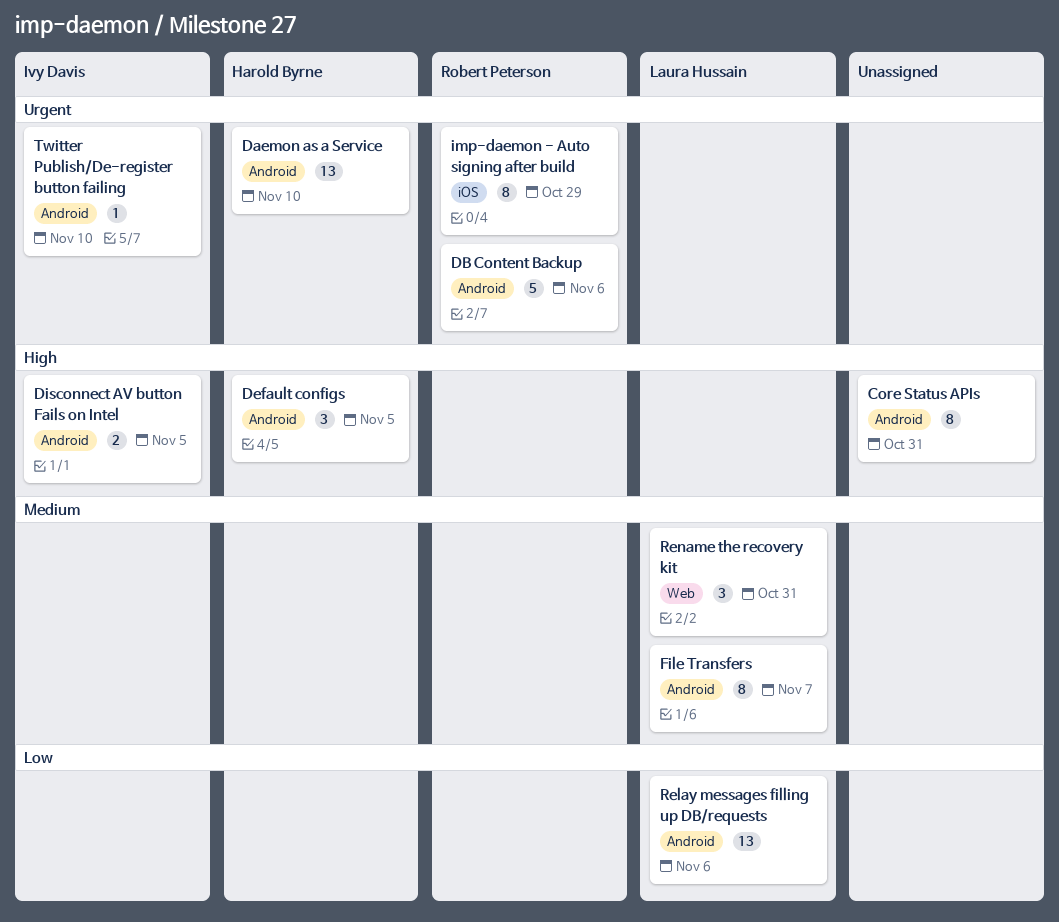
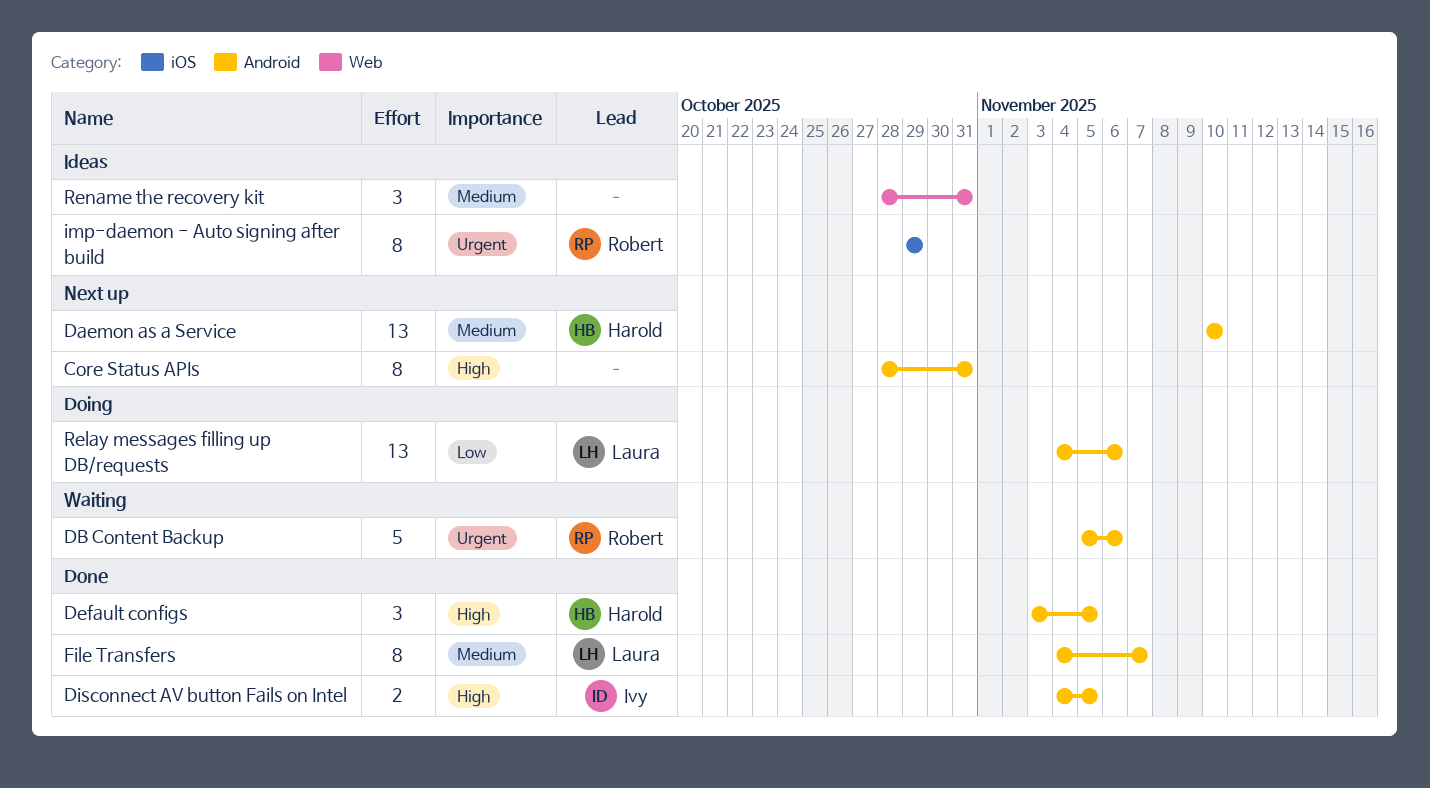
Daemon as a Service, priority: Urgent -> Medium
Rename the recovery kit, owner: Laura Hussain -> none
Twitter Publish/De-register button failing: present -> none

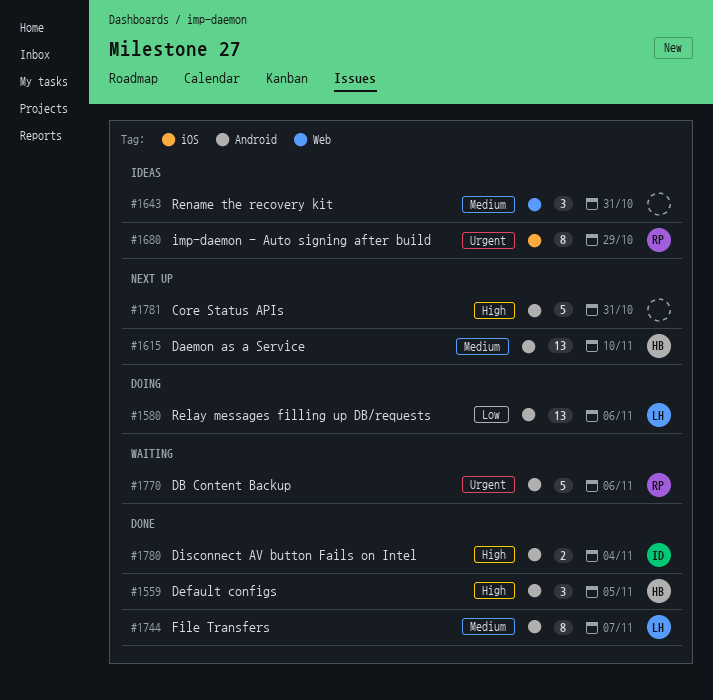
Core Status APIs, estimate: 8 -> 5
Disconnect AV button Fails on Intel, due: Nov 5 -> Nov 4

